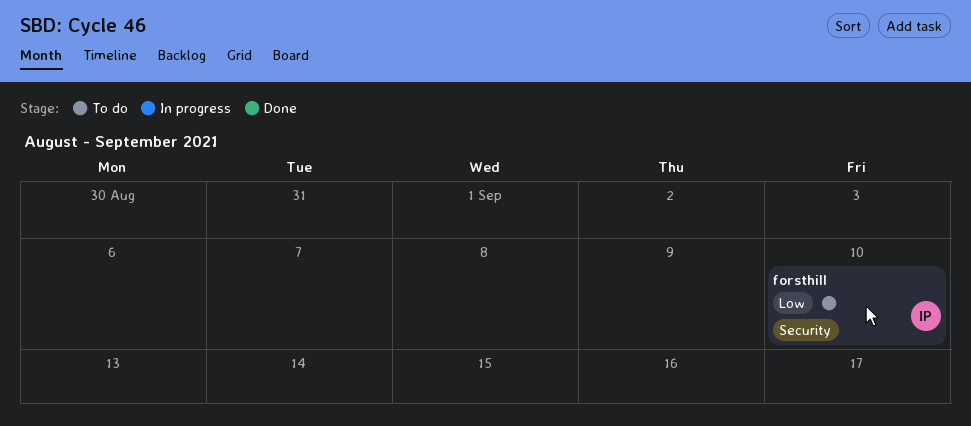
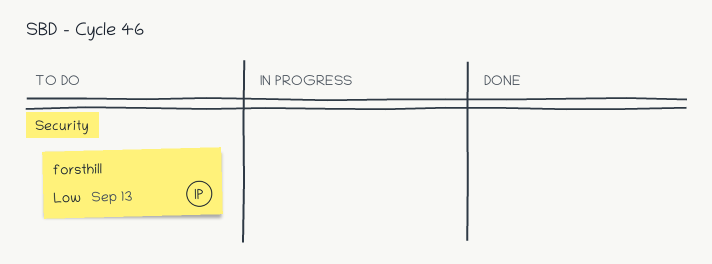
forsthill, due: Sep 10 -> Sep 13

